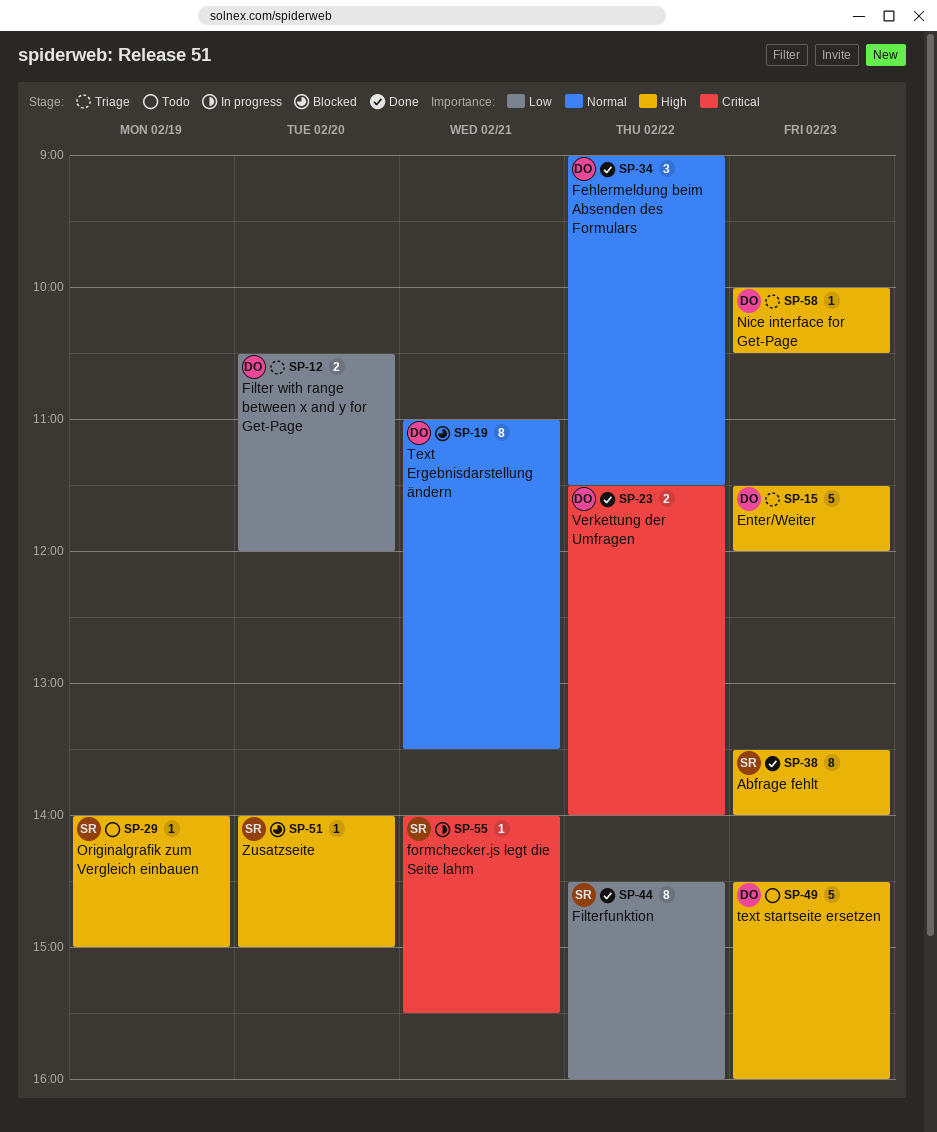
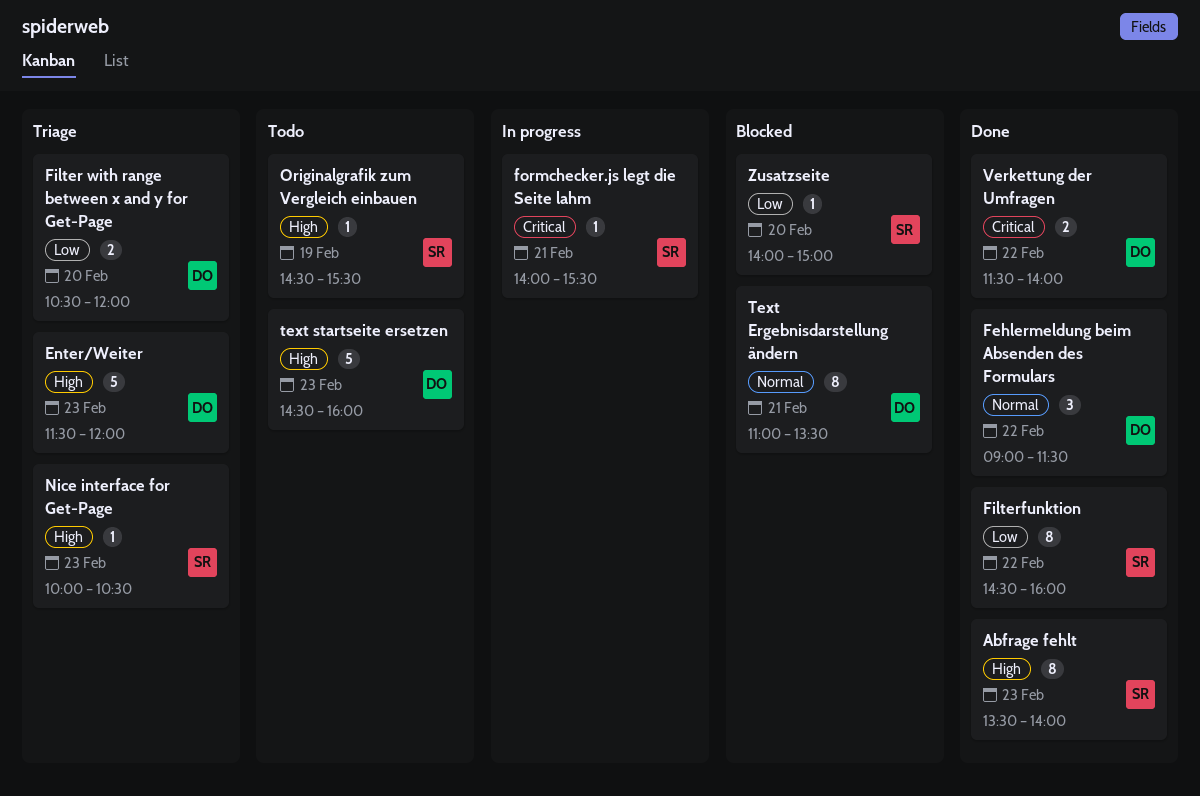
Nice interface for Get-Page, owner: DO -> SR
Originalgrafik zum Vergleich einbauen, begins: 14:00 -> 14:30
Originalgrafik zum Vergleich einbauen, ends: 15:00 -> 15:30
Zusatzseite, priority: High -> Low

